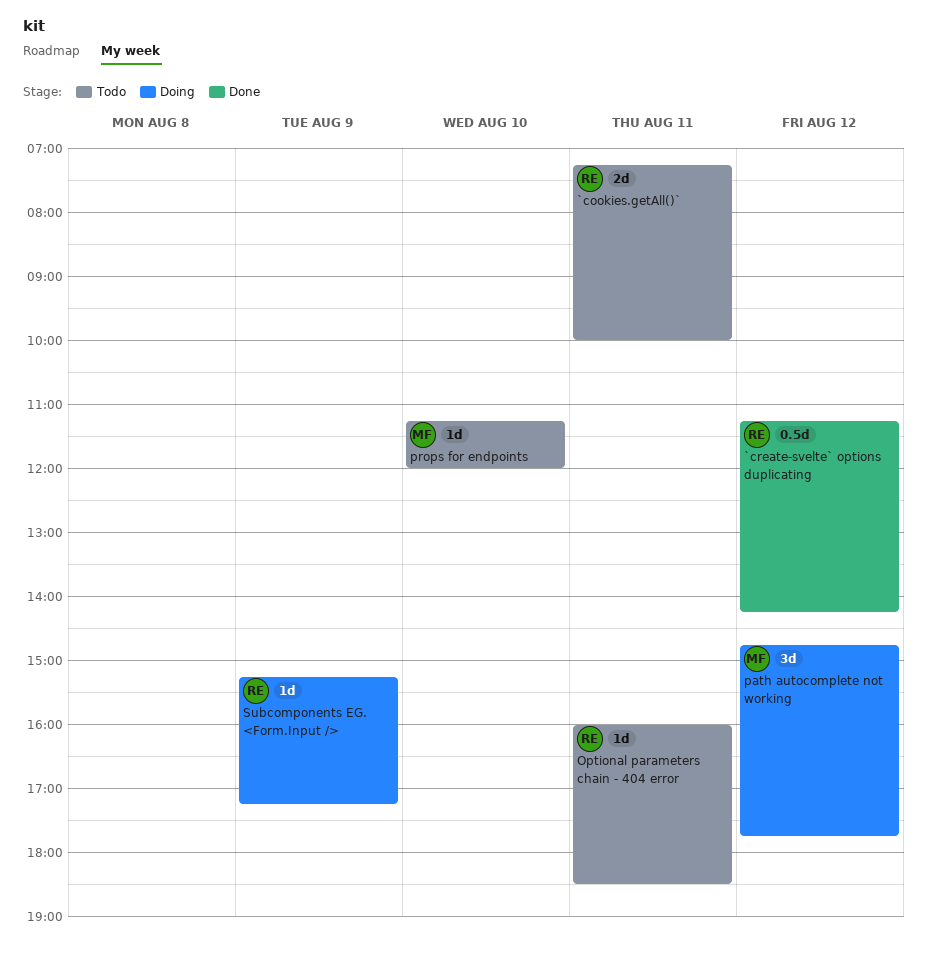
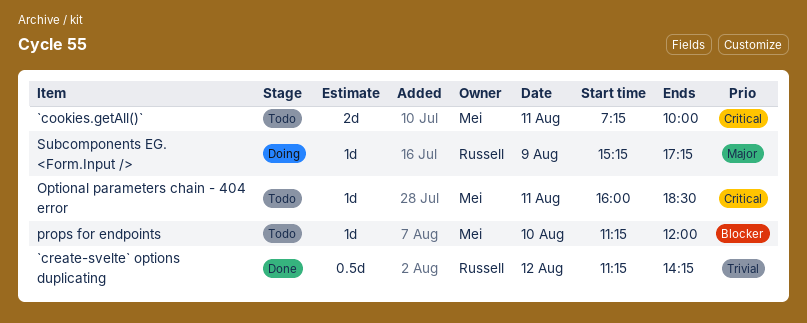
`cookies.getAll()`, owner: Russell -> Mei
Optional parameters chain - 404 error, owner: Russell -> Mei
path autocomplete not working: present -> none

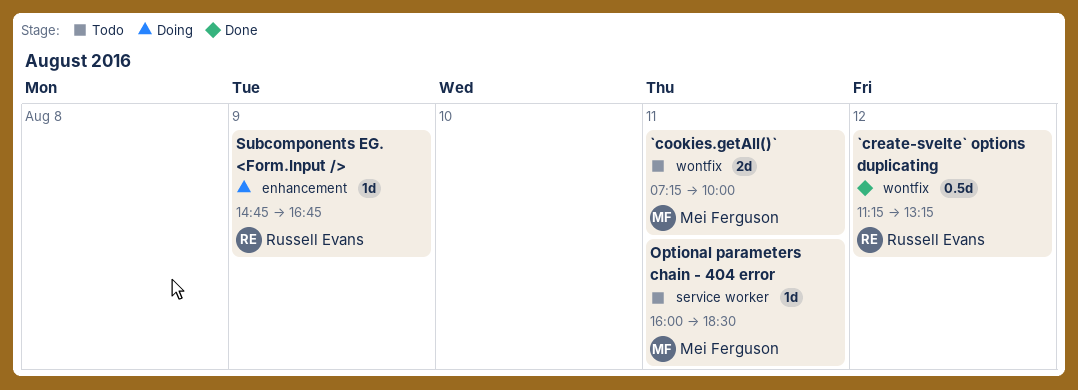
`create-svelte` options duplicating, ends: 14:15 -> 13:15
props for endpoints: present -> none
Subcomponents EG. <Form.Input />, begins: 15:15 -> 14:45
Subcomponents EG. <Form.Input />, ends: 17:15 -> 16:45

